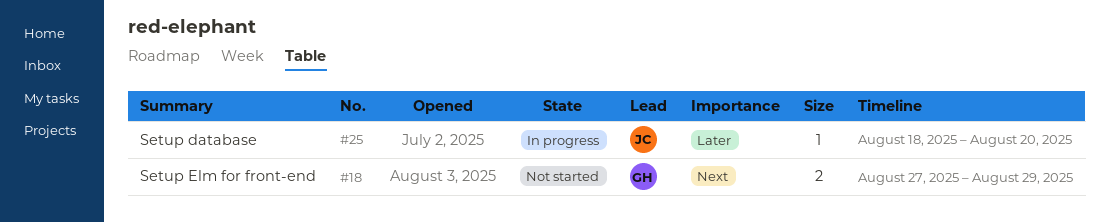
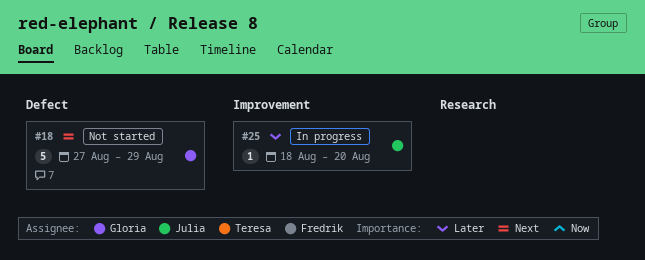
#18, estimate: 2 -> 5

